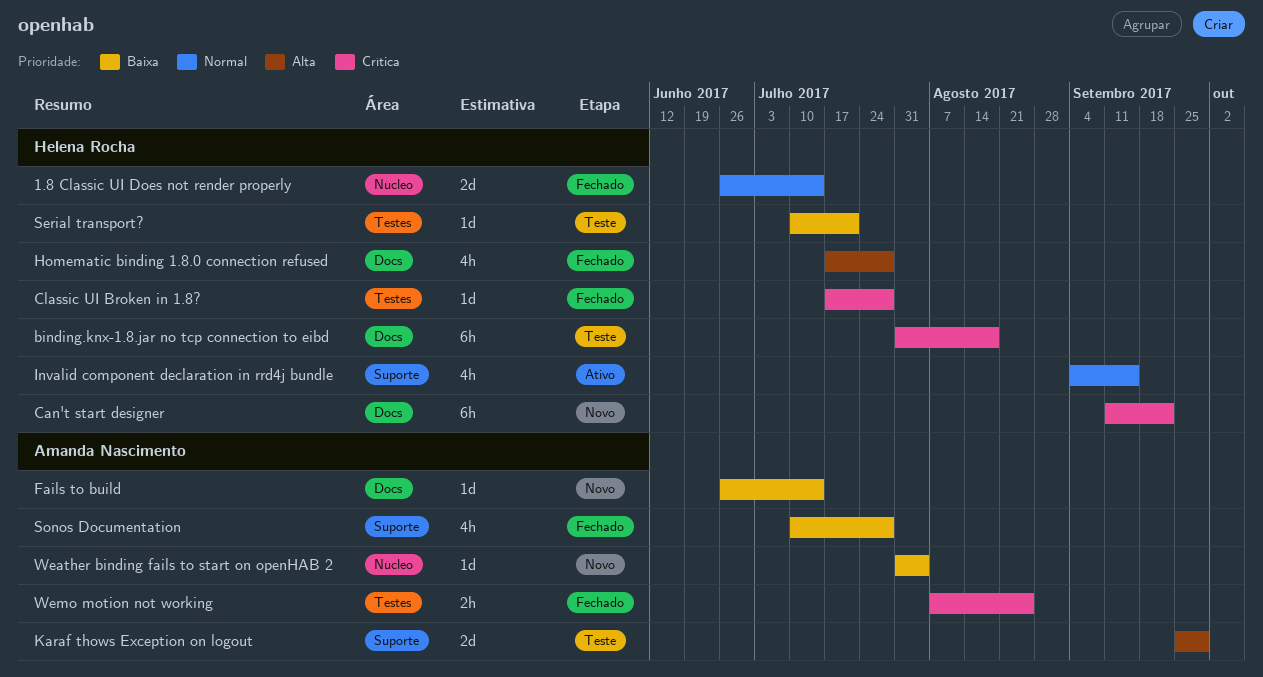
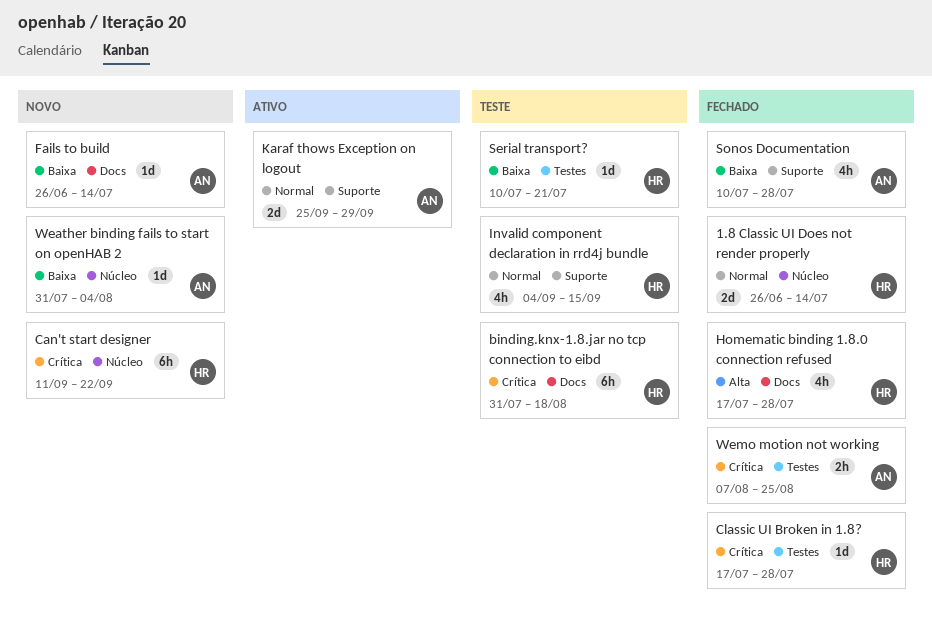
Can't start designer, label: Docs -> Núcleo
Invalid component declaration in rrd4j bundle, status: Ativo -> Teste
Karaf thows Exception on logout, status: Teste -> Ativo
Karaf thows Exception on logout, priority: Alta -> Normal

